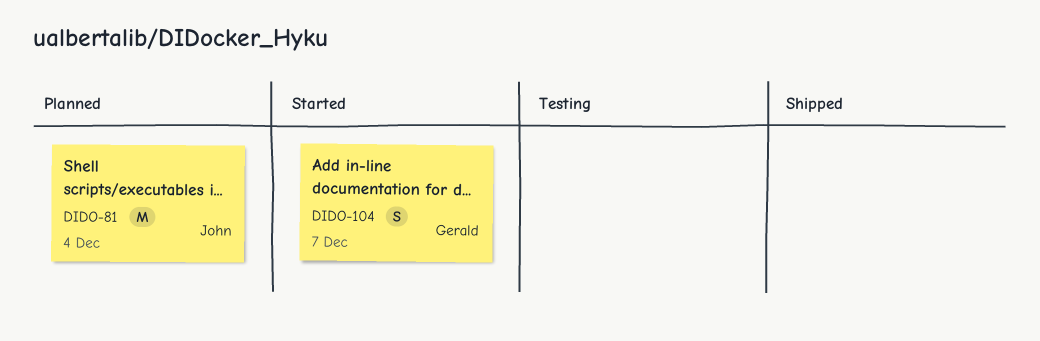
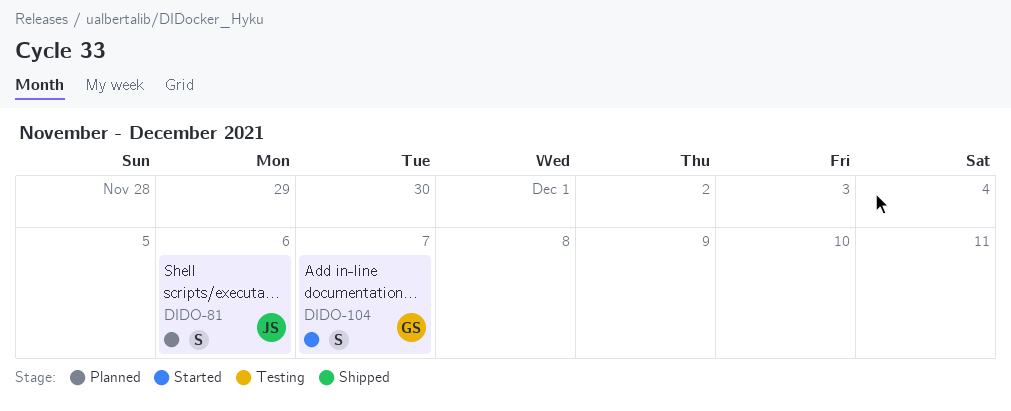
DIDO-81, estimate: M -> S
DIDO-81, due: Dec 4 -> Dec 6

